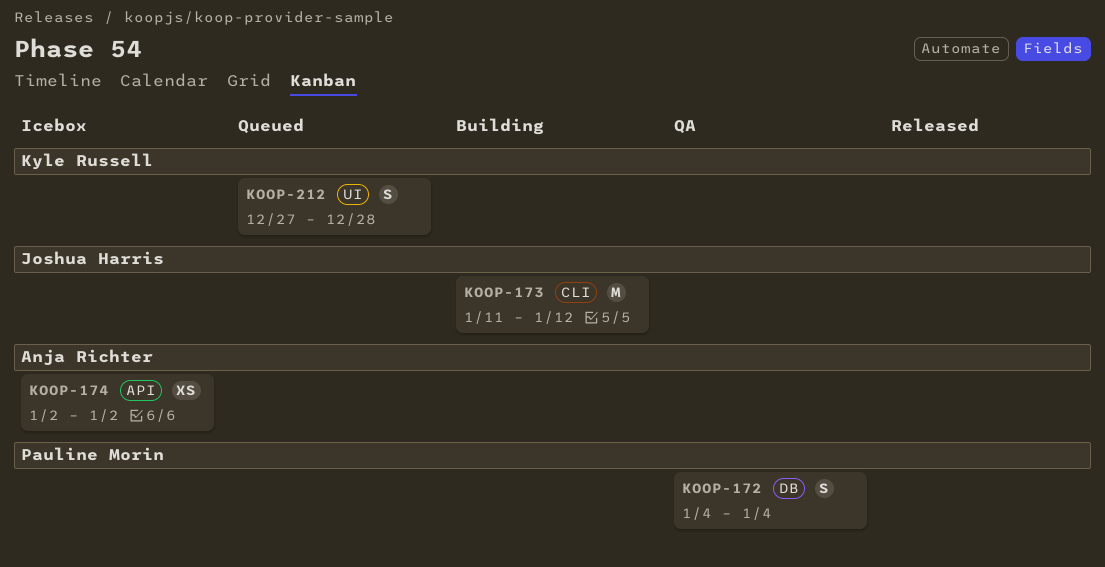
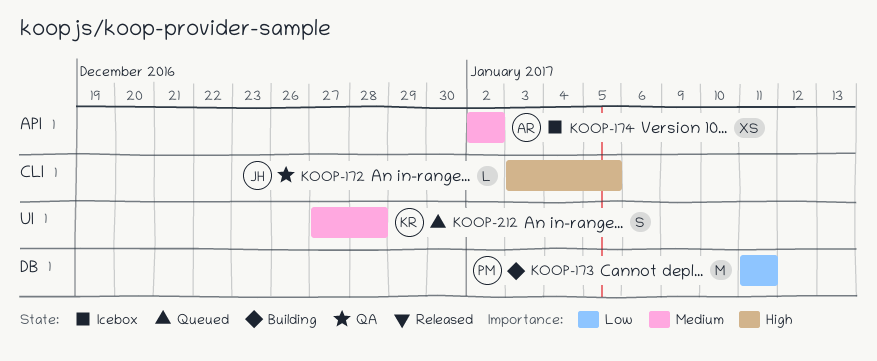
KOOP-172, owner: Pauline Morin -> Joshua Harris
KOOP-172, label: DB -> CLI
KOOP-172, estimate: S -> L
KOOP-172, start: Jan 4 -> Jan 3
KOOP-172, due: Jan 4 -> Jan 5
KOOP-173, owner: Joshua Harris -> Pauline Morin
KOOP-173, label: CLI -> DB
KOOP-173, due: Jan 12 -> Jan 11

